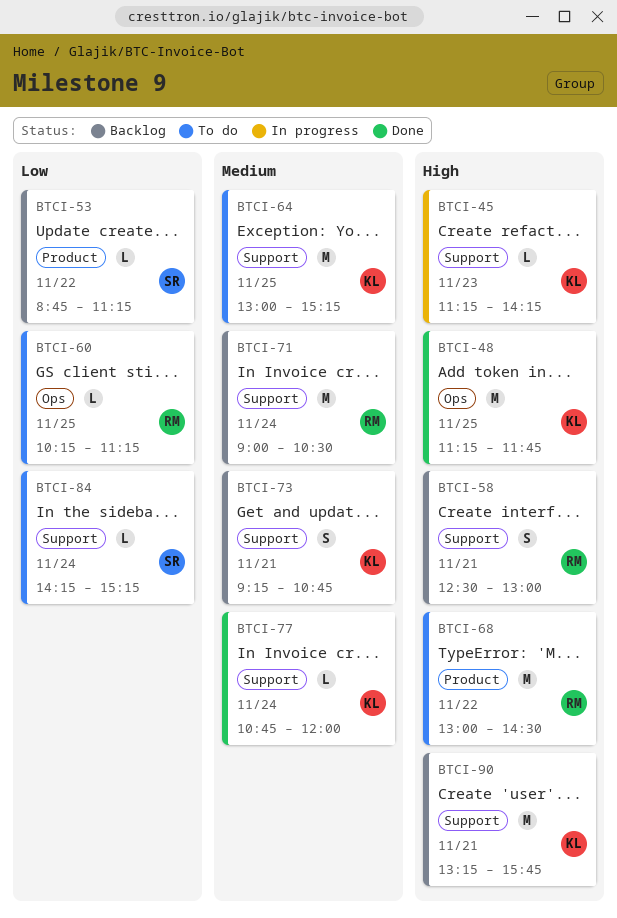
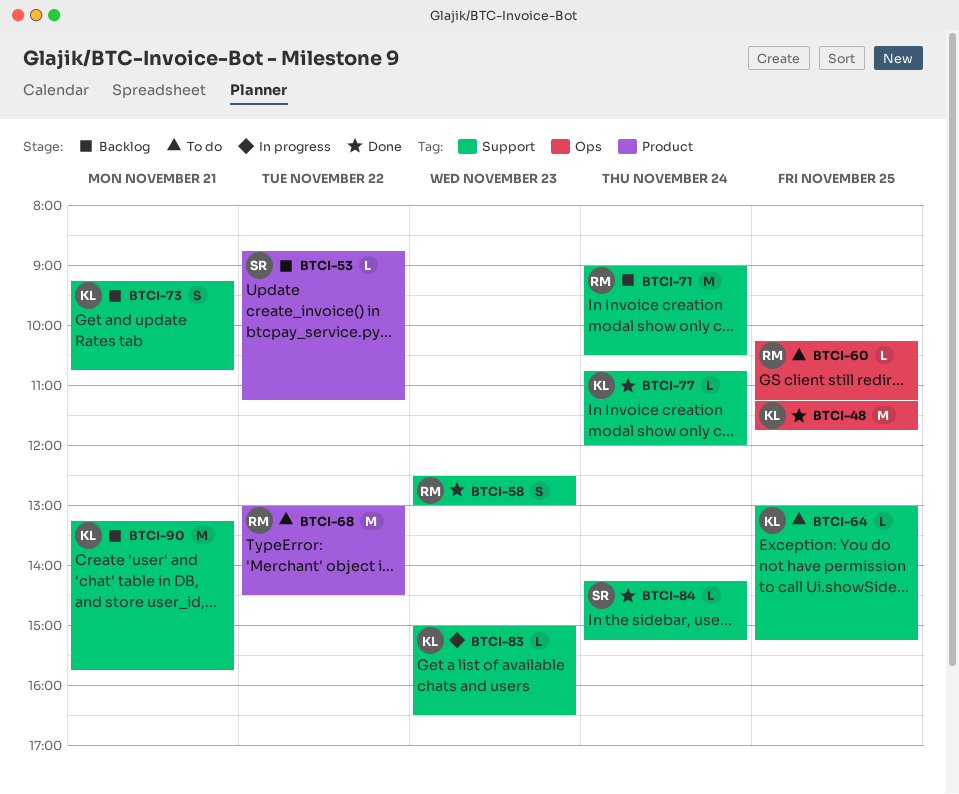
BTCI-45: present -> none
BTCI-58, status: Backlog -> Done
BTCI-58, day: Nov 21 -> Nov 23
BTCI-64, estimate: M -> L
BTCI-83: none -> present
BTCI-84, status: To do -> Done

